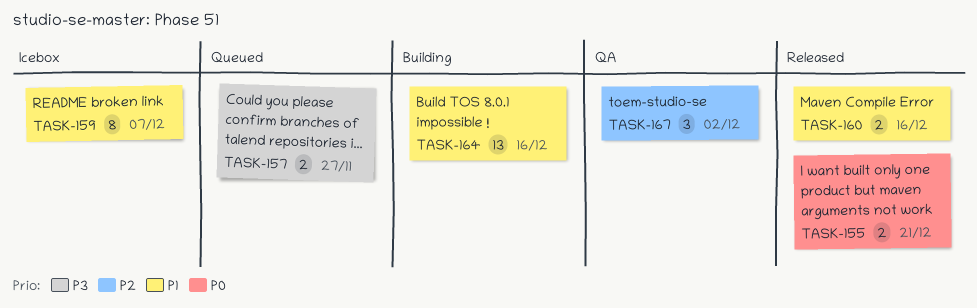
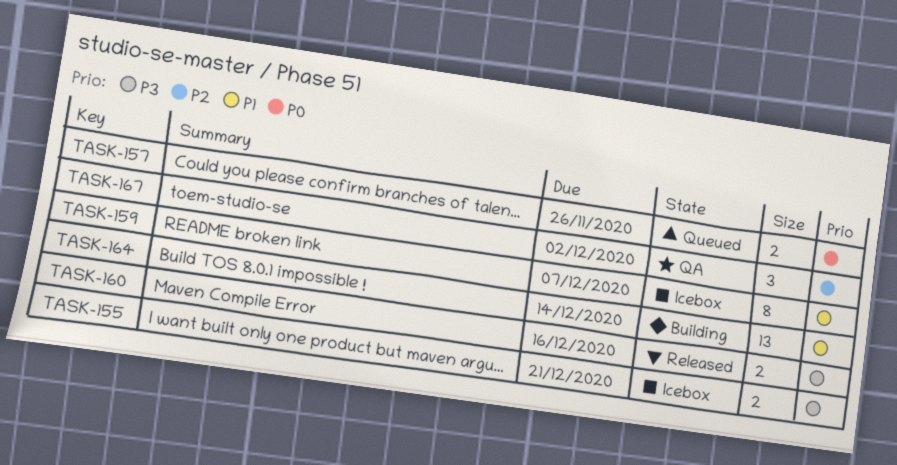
TASK-155, status: Released -> Icebox
TASK-155, priority: P0 -> P3
TASK-157, priority: P3 -> P0
TASK-157, due: Nov 27 -> Nov 26
TASK-160, priority: P1 -> P3
TASK-164, due: Dec 16 -> Dec 14

